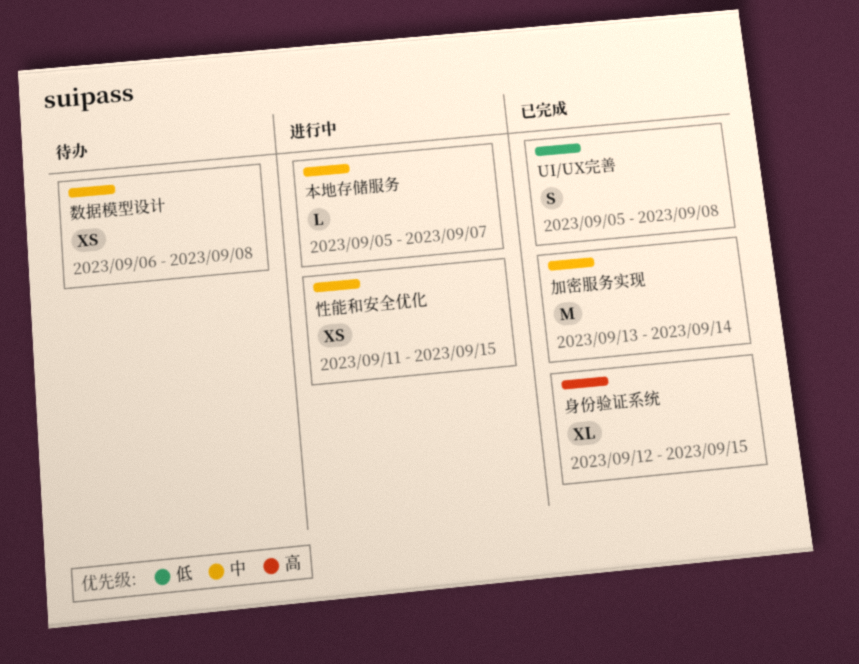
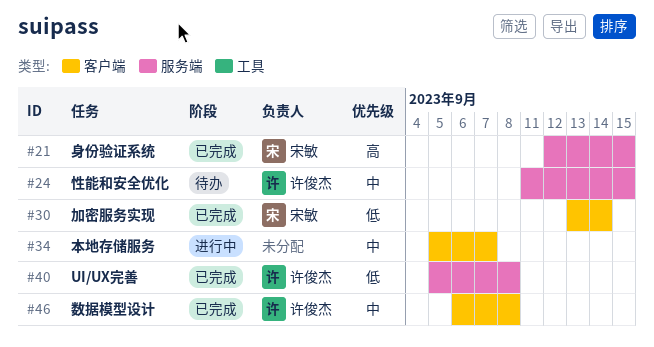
加密服务实现, priority: 中 -> 低
性能和安全优化, status: 进行中 -> 待办
数据模型设计, status: 待办 -> 已完成

